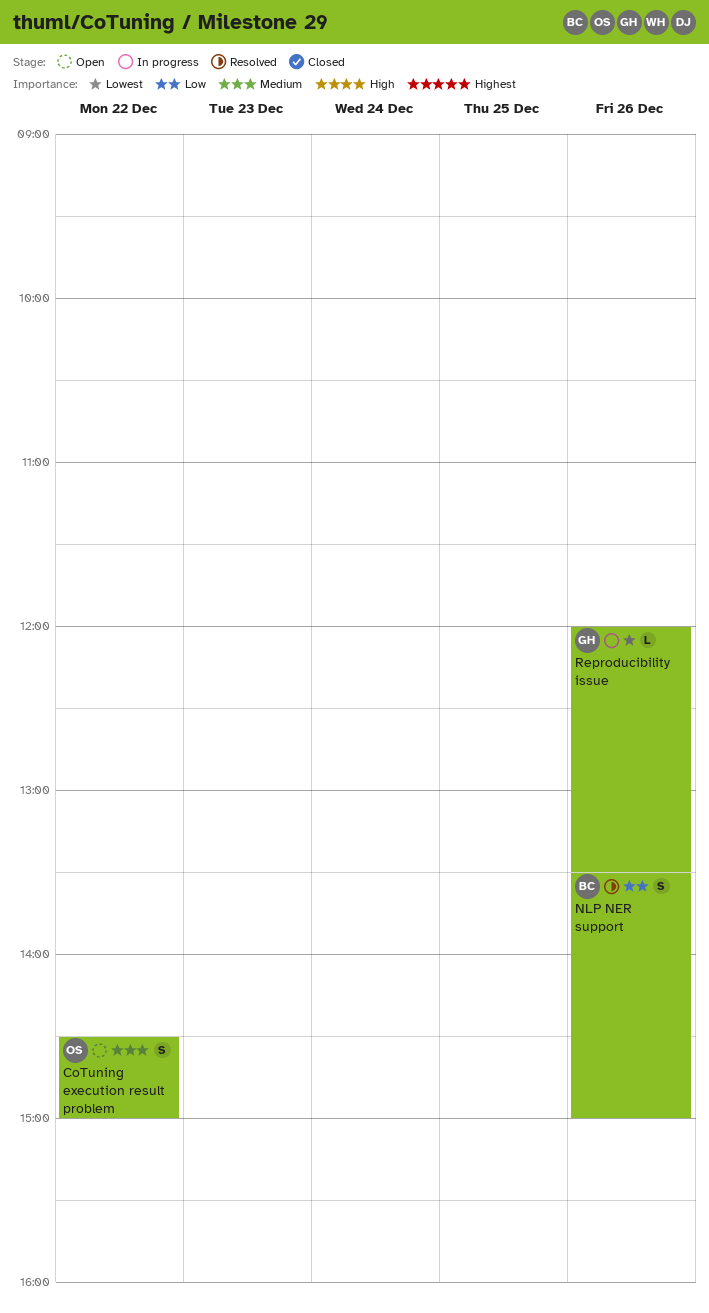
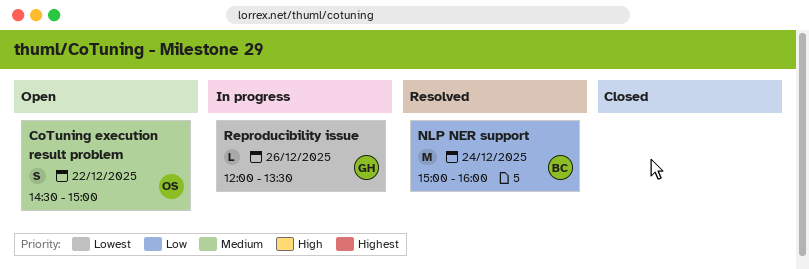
NLP NER support, estimate: S -> M
NLP NER support, day: Dec 26 -> Dec 24
NLP NER support, begins: 13:30 -> 15:00
NLP NER support, ends: 15:00 -> 16:00

